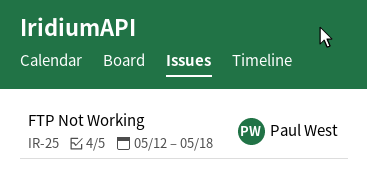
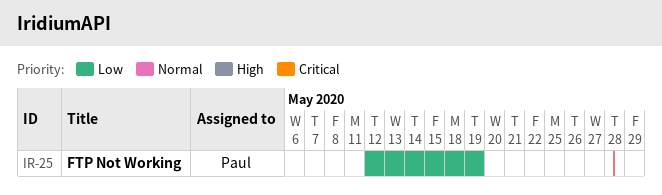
IR-25, due: May 18 -> May 19

